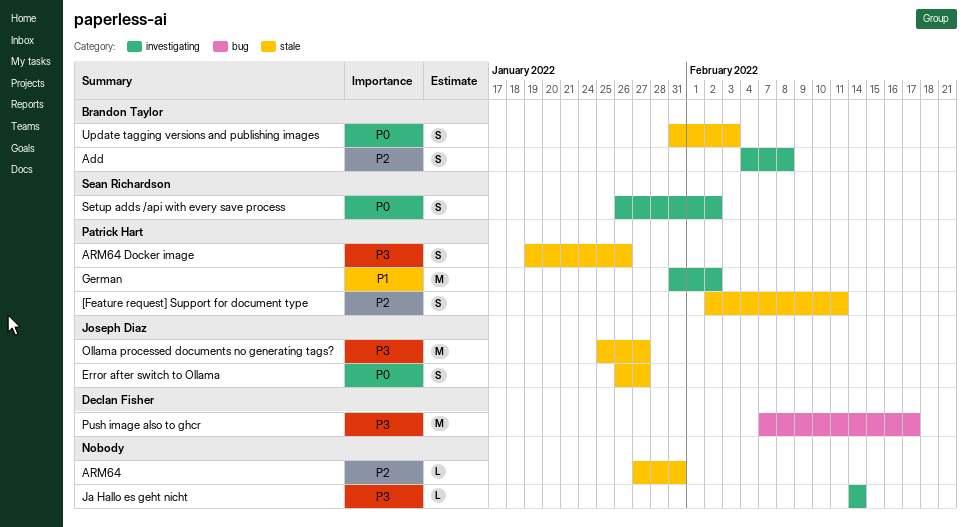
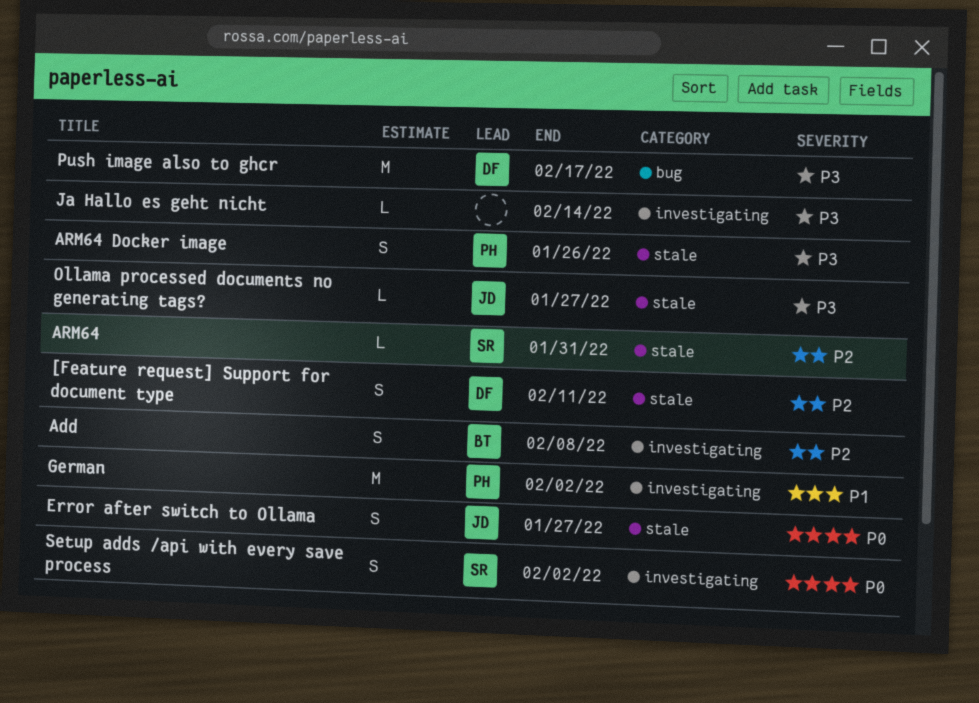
[Feature request] Support for document type, owner: Patrick Hart -> Declan Fisher
ARM64, owner: none -> Sean Richardson
Ollama processed documents no generating tags?, estimate: M -> L
Update tagging versions and publishing images: present -> none

